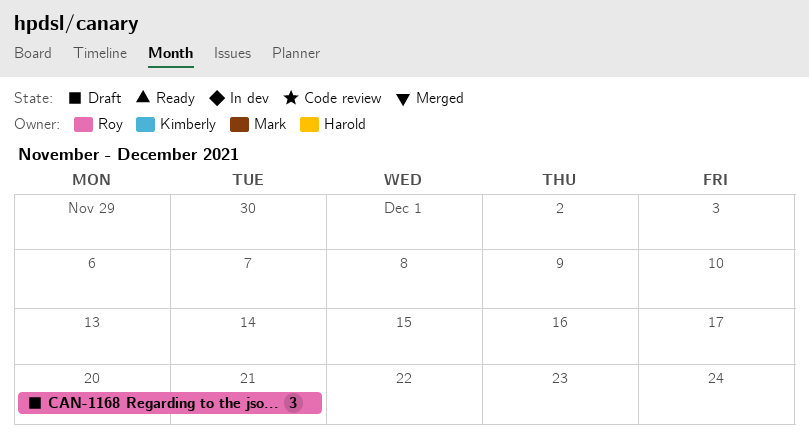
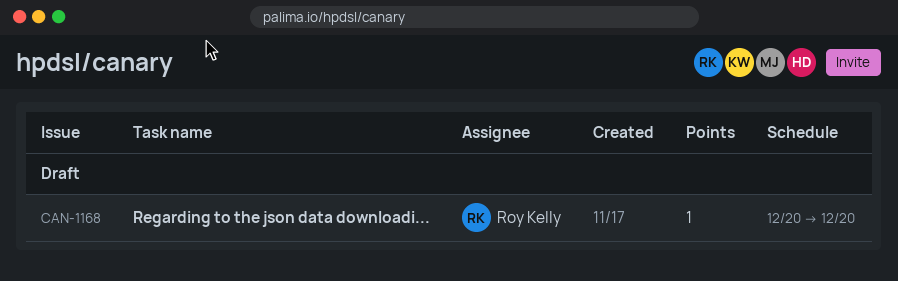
CAN-1168, estimate: 3 -> 1
CAN-1168, due: Dec 21 -> Dec 20

